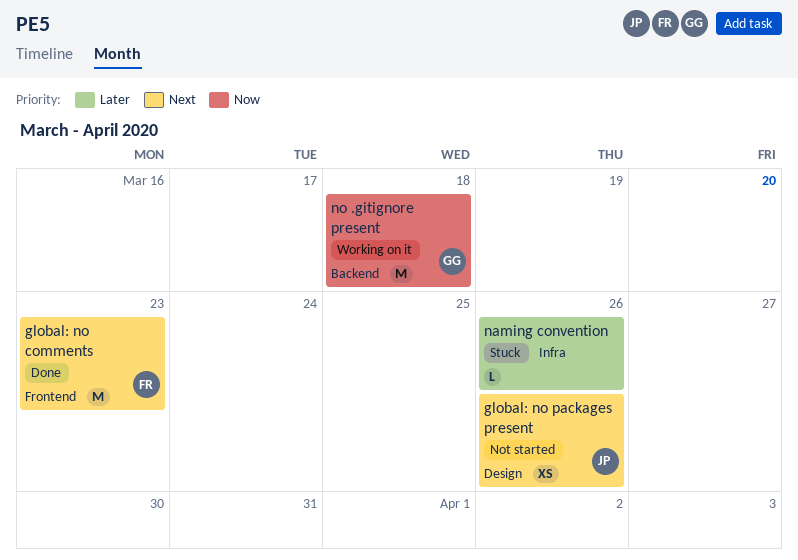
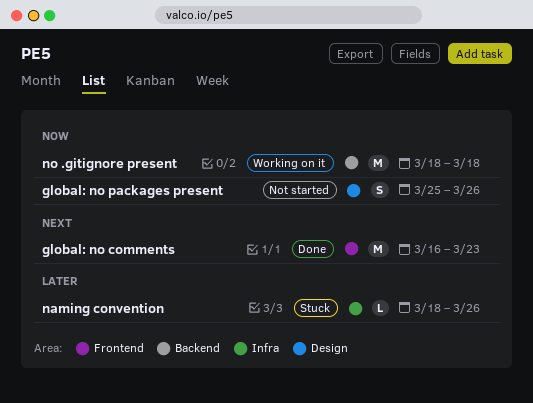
global: no packages present, priority: Next -> Now
global: no packages present, estimate: XS -> S

